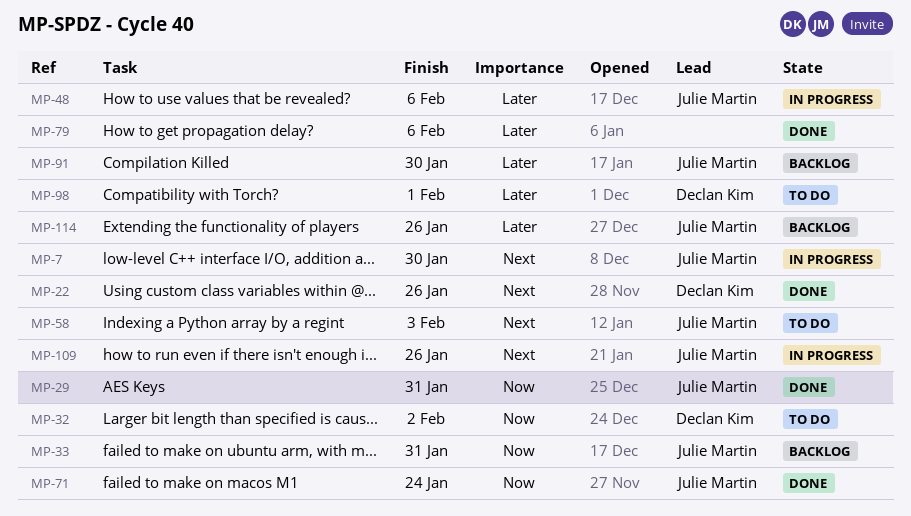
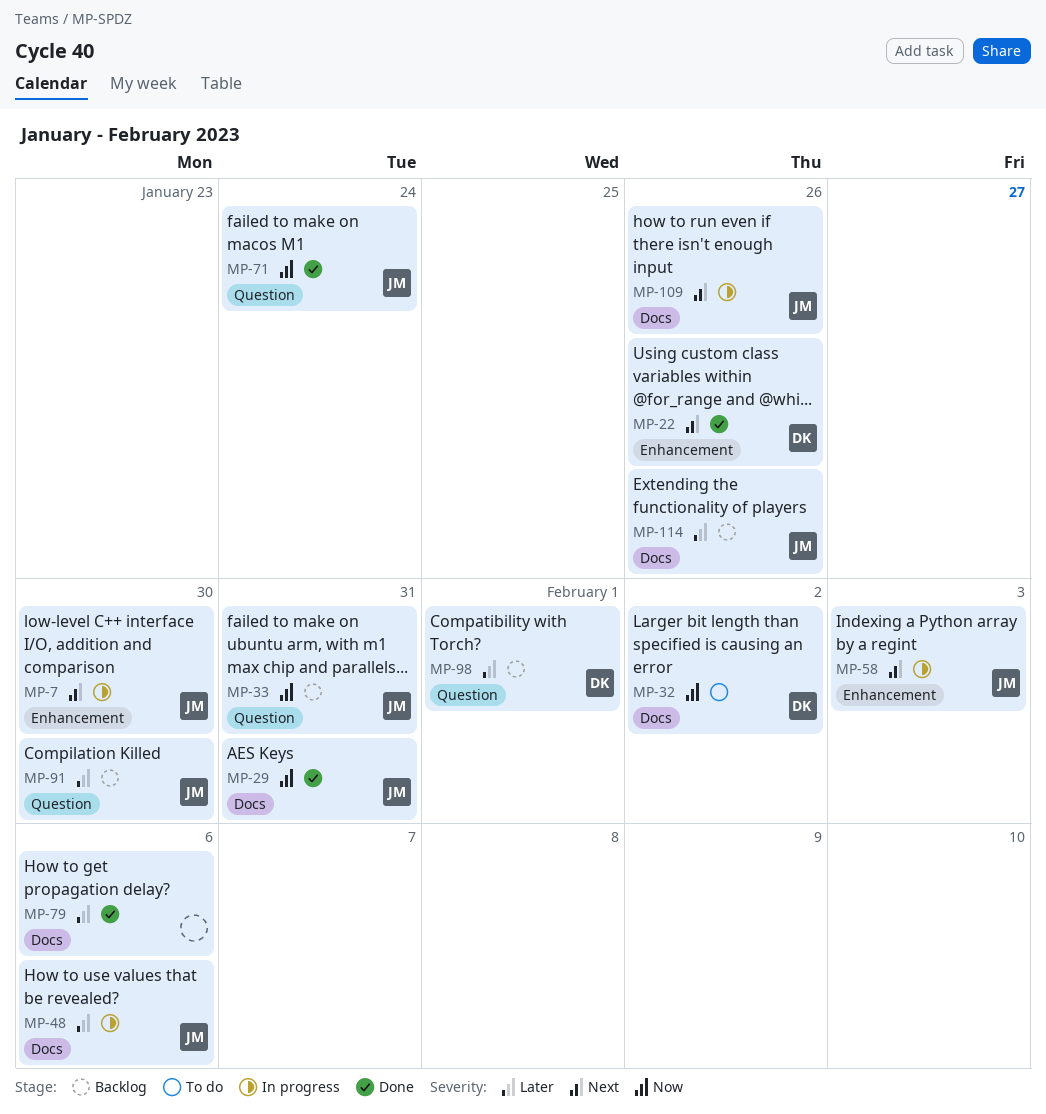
MP-58, status: To do -> In progress
MP-98, status: To do -> Backlog

